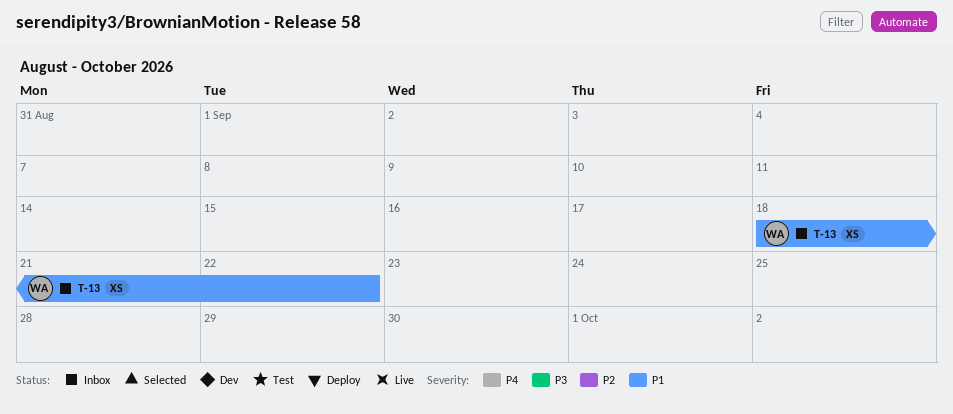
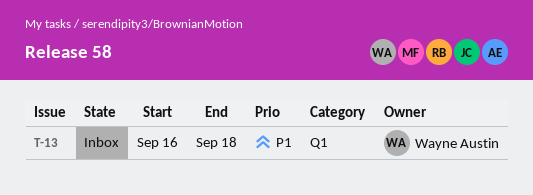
T-13, start: Sep 18 -> Sep 16
T-13, due: Sep 22 -> Sep 18

